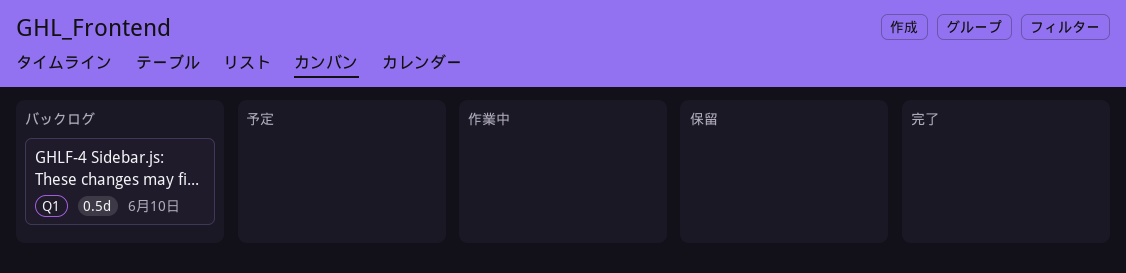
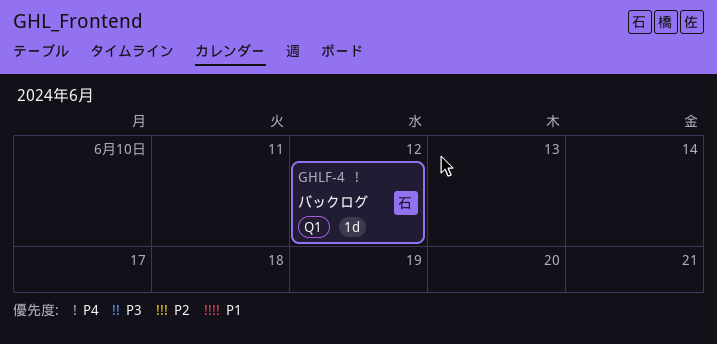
GHLF-4, estimate: 0.5d -> 1d
GHLF-4, due: Jun 10 -> Jun 12

